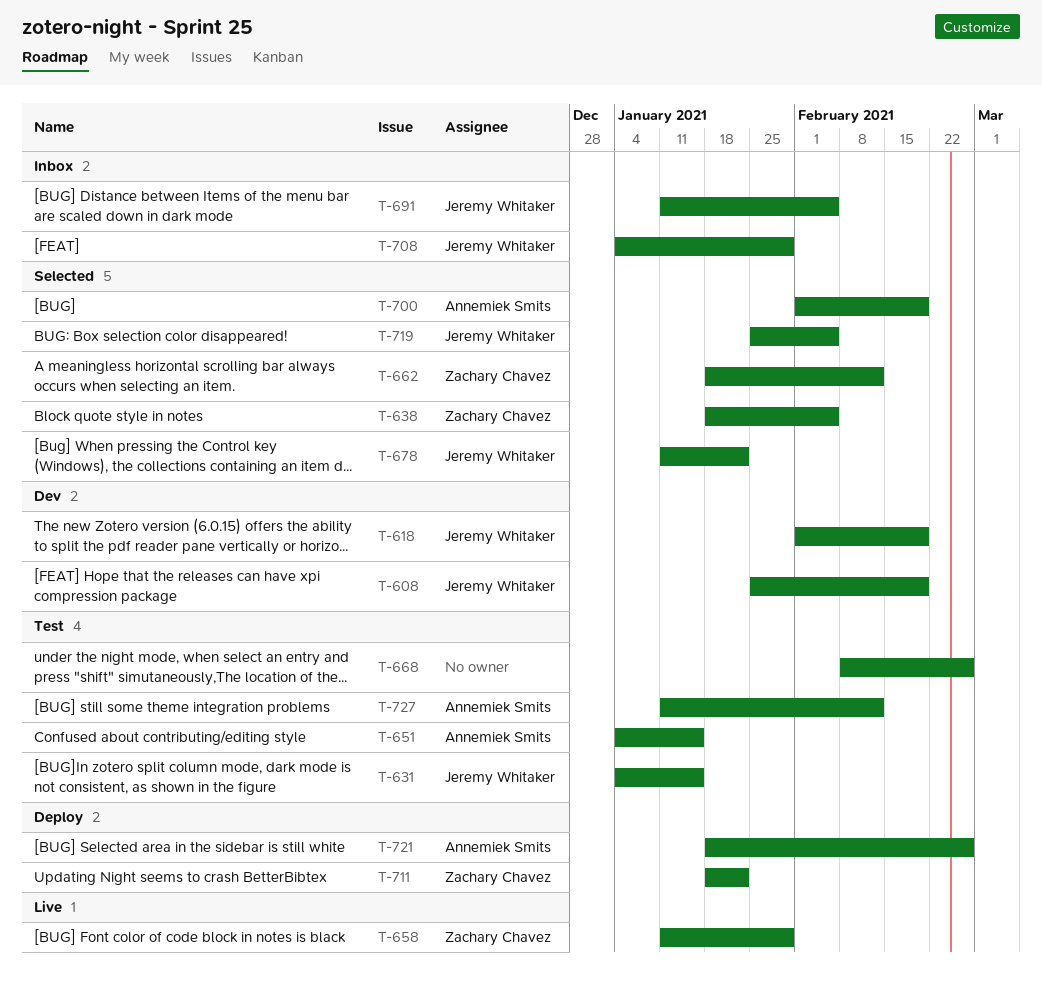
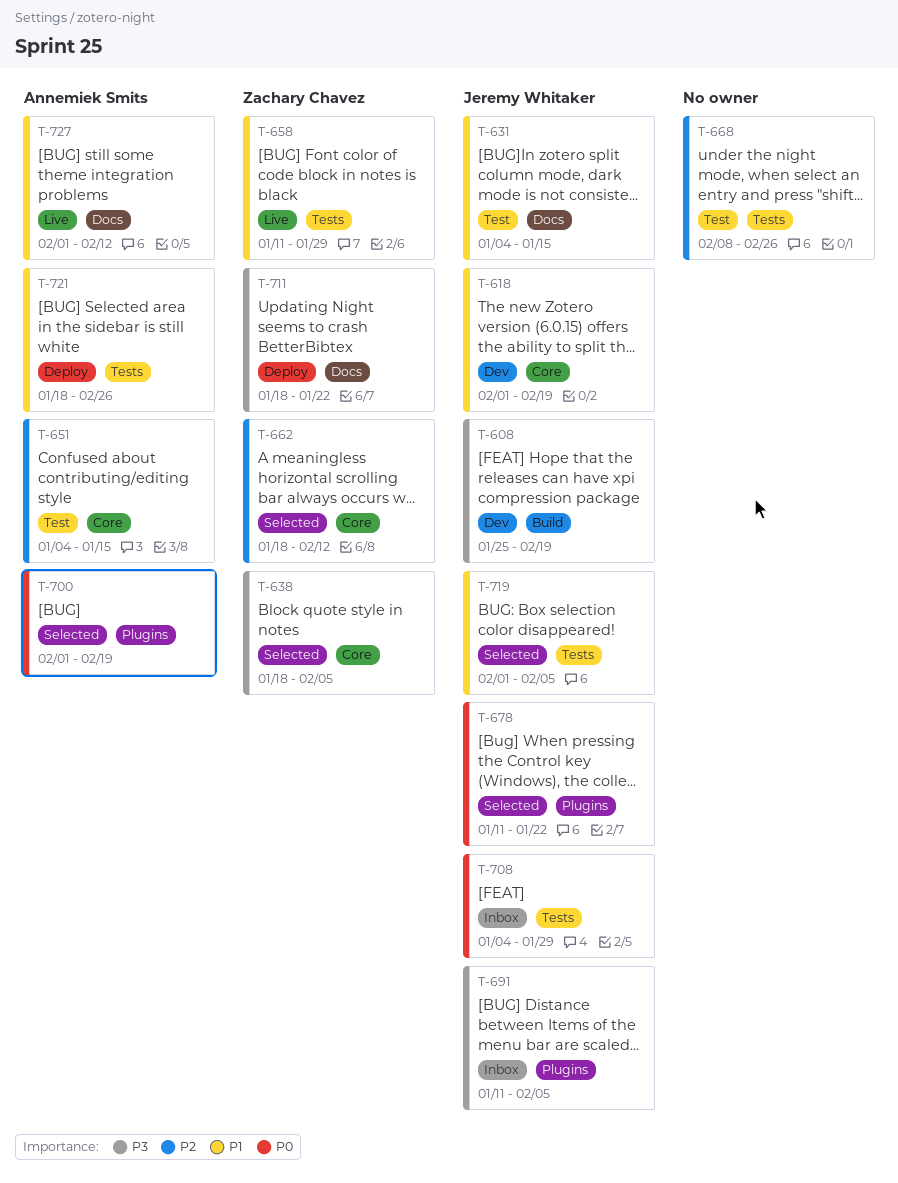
T-719, start: Jan 25 -> Feb 1
T-727, status: Test -> Live
T-727, start: Jan 11 -> Feb 1

